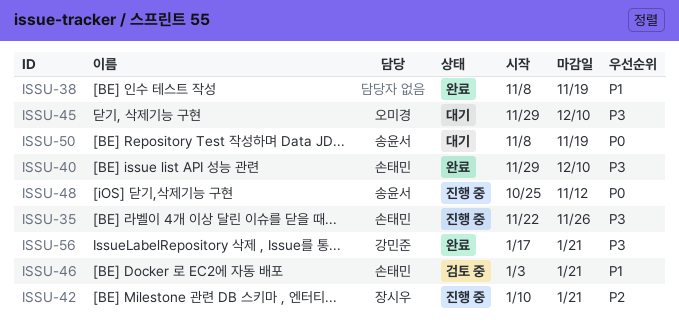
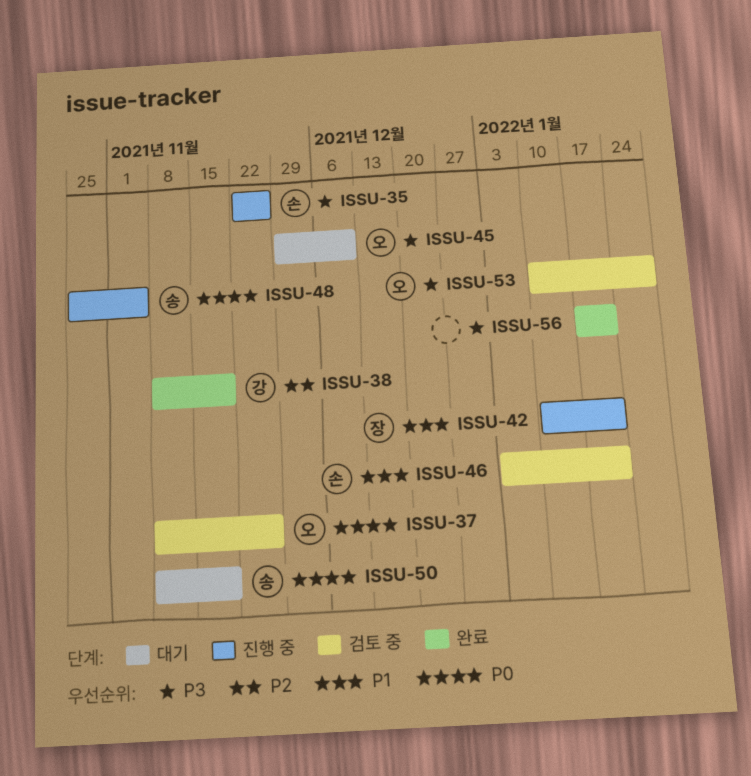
ISSU-37: none -> present
ISSU-38, owner: none -> 강민준
ISSU-38, priority: P1 -> P2
ISSU-40: present -> none
ISSU-42, priority: P2 -> P1
ISSU-48, due: Nov 12 -> Nov 5
ISSU-53: none -> present
ISSU-56, owner: 강민준 -> none

